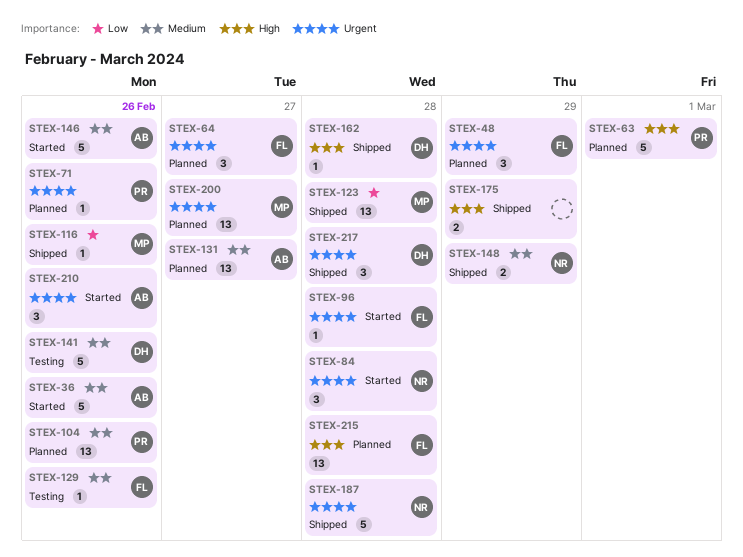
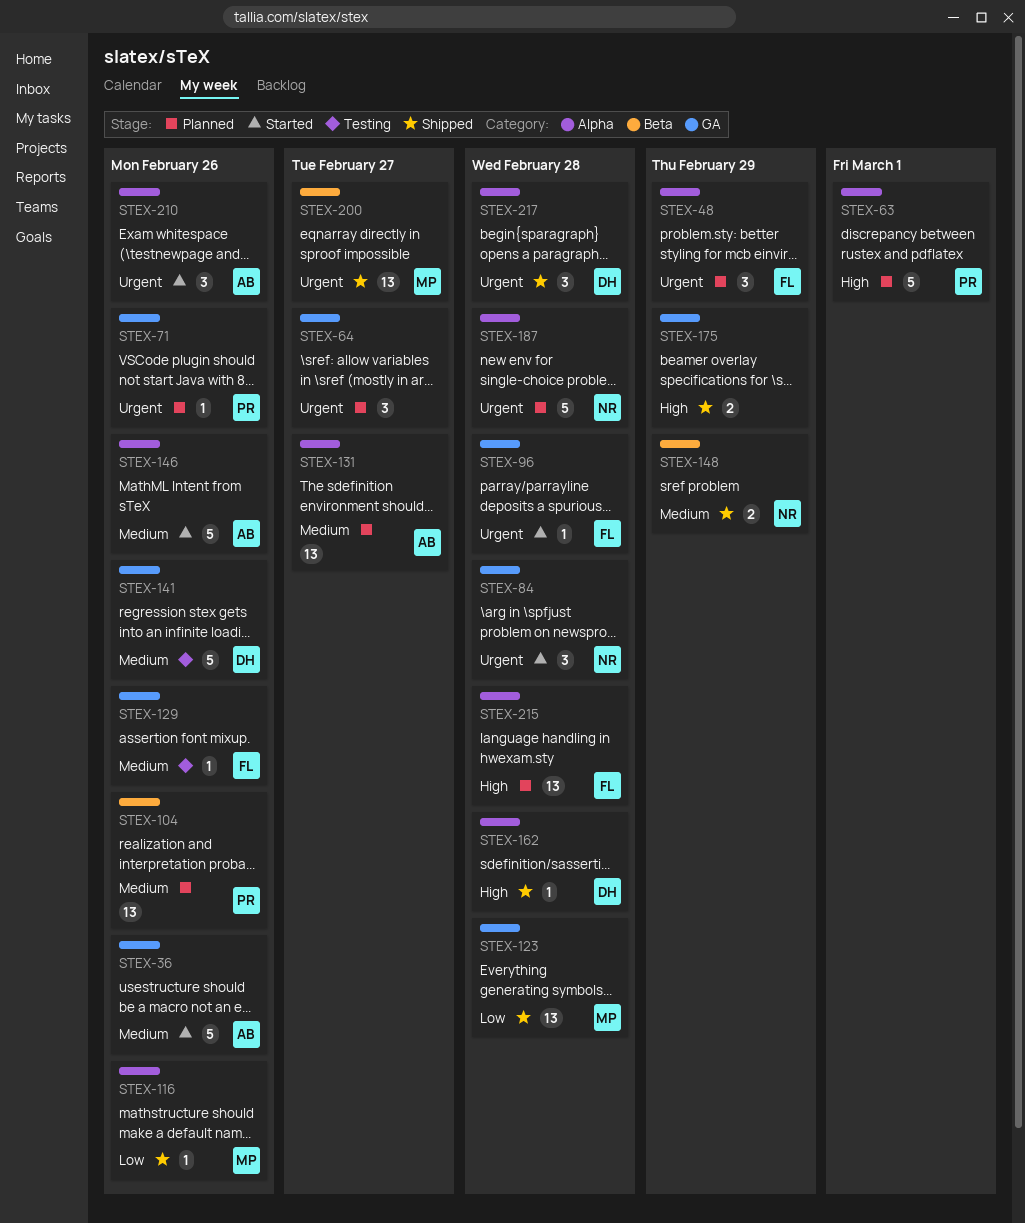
STEX-64, owner: FL -> none
STEX-187, status: Shipped -> Planned
STEX-200, status: Planned -> Shipped

